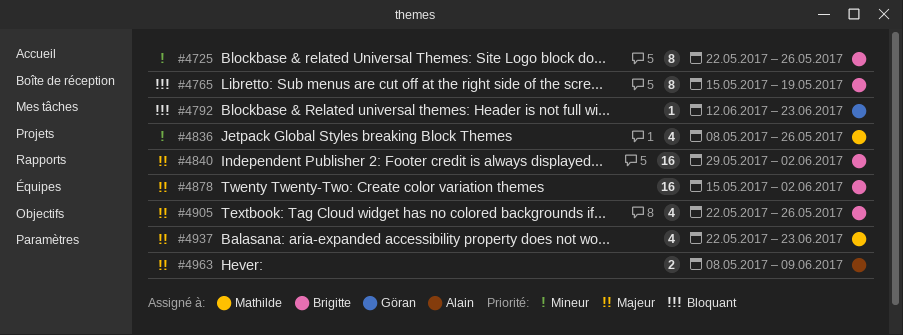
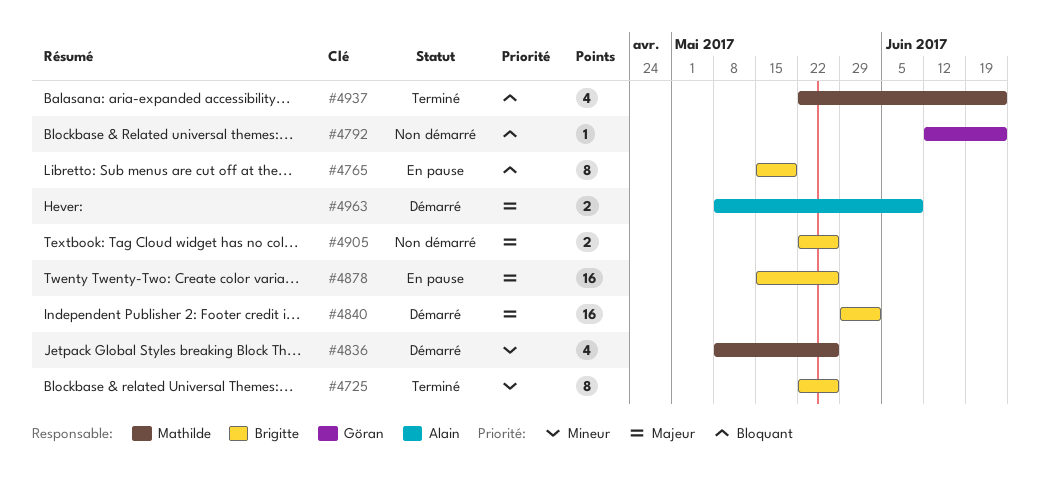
#4878, due: Jun 2 -> May 26
#4905, estimate: 4 -> 2
#4937, priority: Majeur -> Bloquant

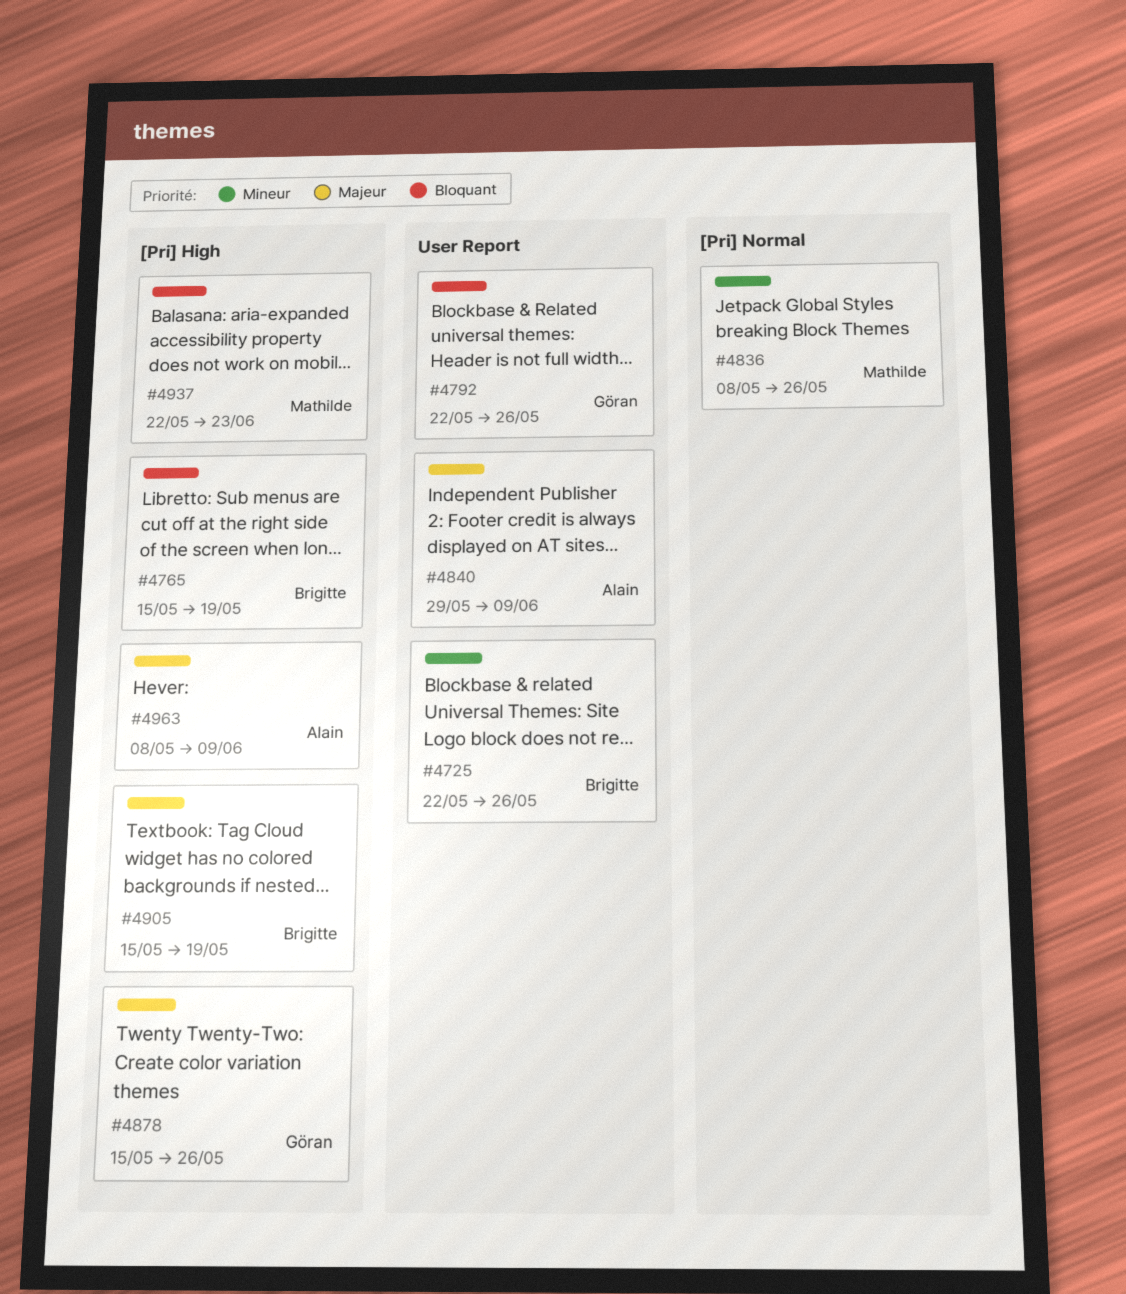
#4792, start: Jun 12 -> May 22
#4792, due: Jun 23 -> May 26
#4840, owner: Brigitte -> Alain
#4840, due: Jun 2 -> Jun 9
#4878, owner: Brigitte -> Göran
#4905, start: May 22 -> May 15
#4905, due: May 26 -> May 19

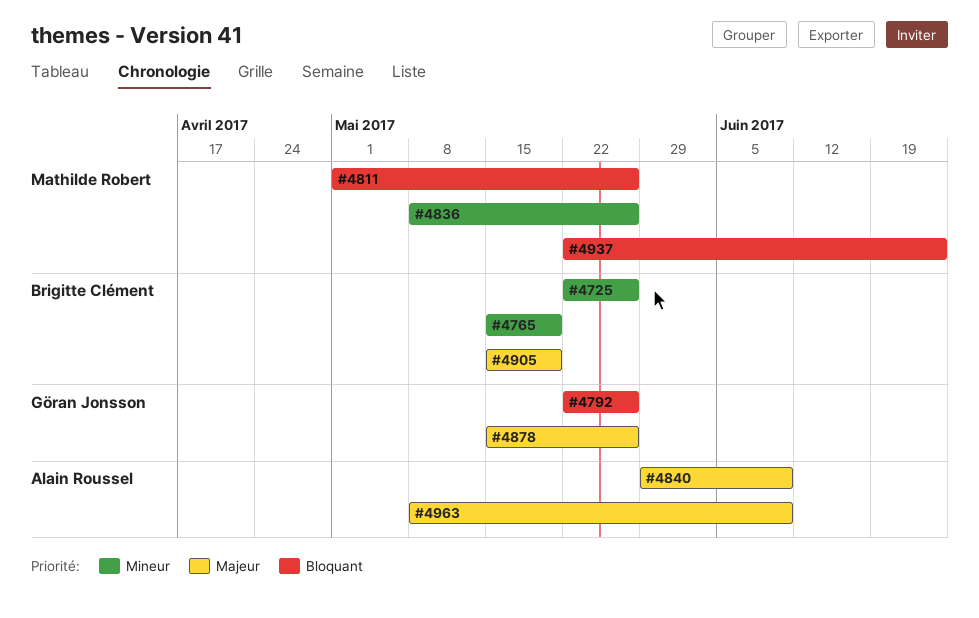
#4765, priority: Bloquant -> Mineur
#4811: none -> present

